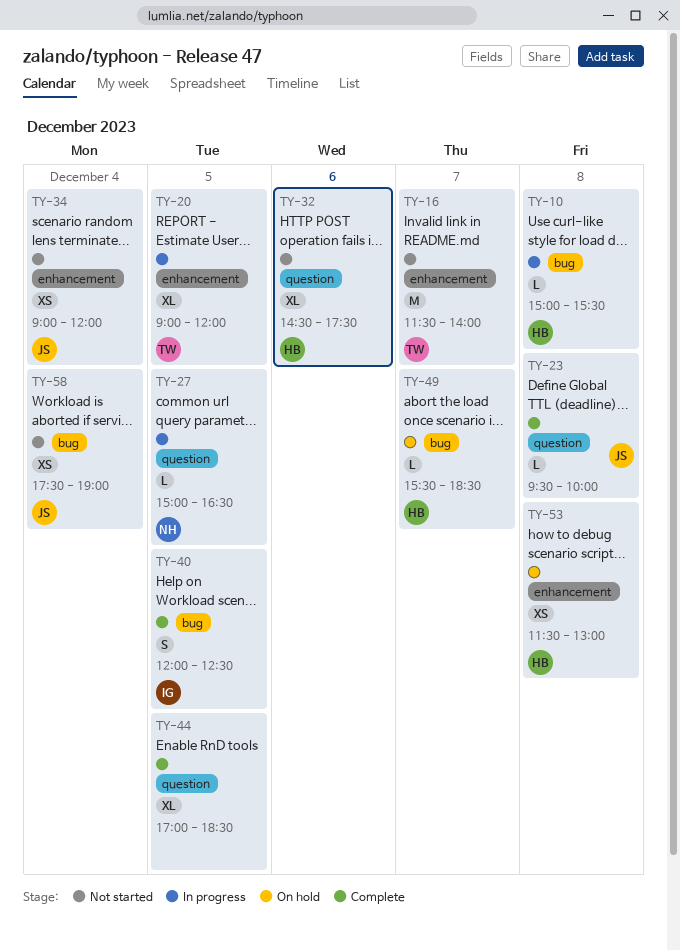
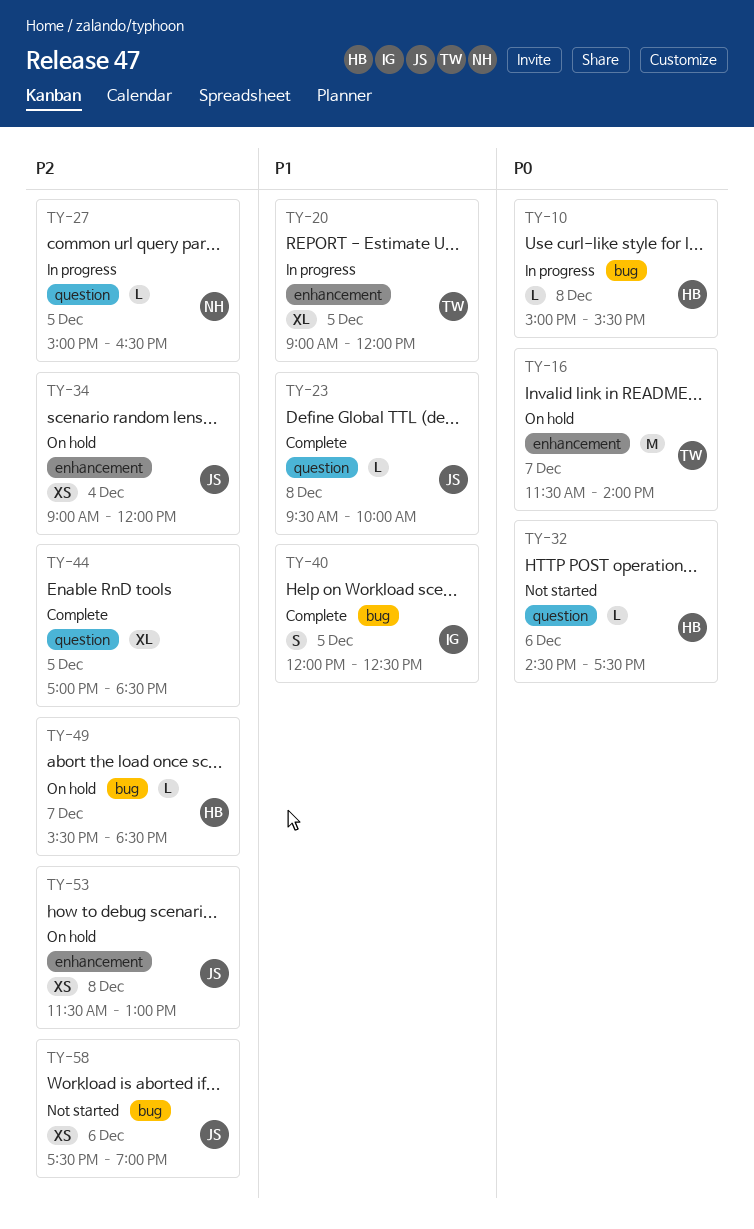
TY-16, status: Not started -> On hold
TY-32, estimate: XL -> L
TY-34, status: Not started -> On hold
TY-53, owner: HB -> JS
TY-58, day: Dec 4 -> Dec 6

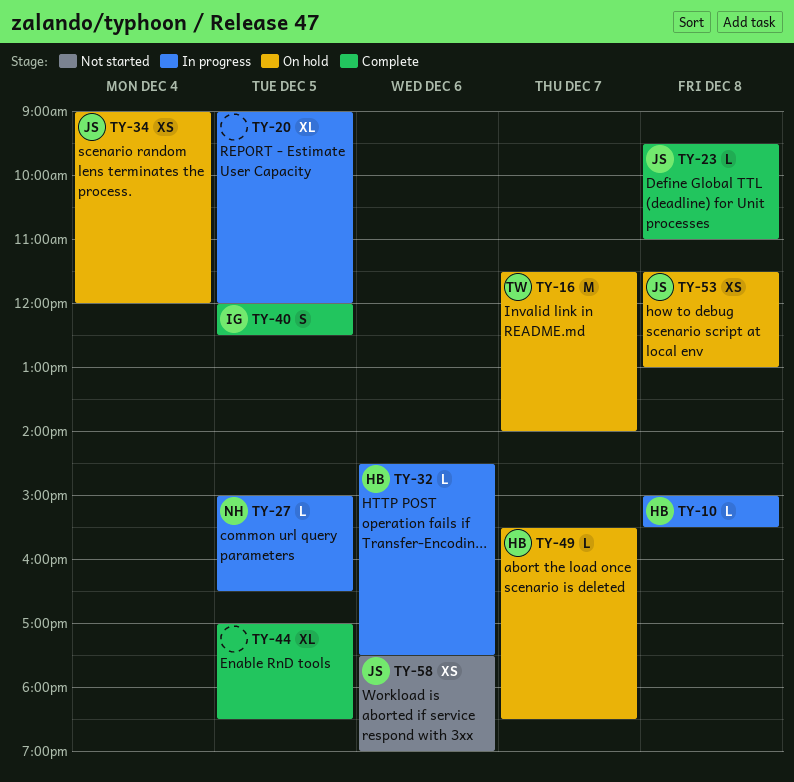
TY-20, owner: TW -> none
TY-23, ends: 10:00 -> 11:00
TY-32, status: Not started -> In progress

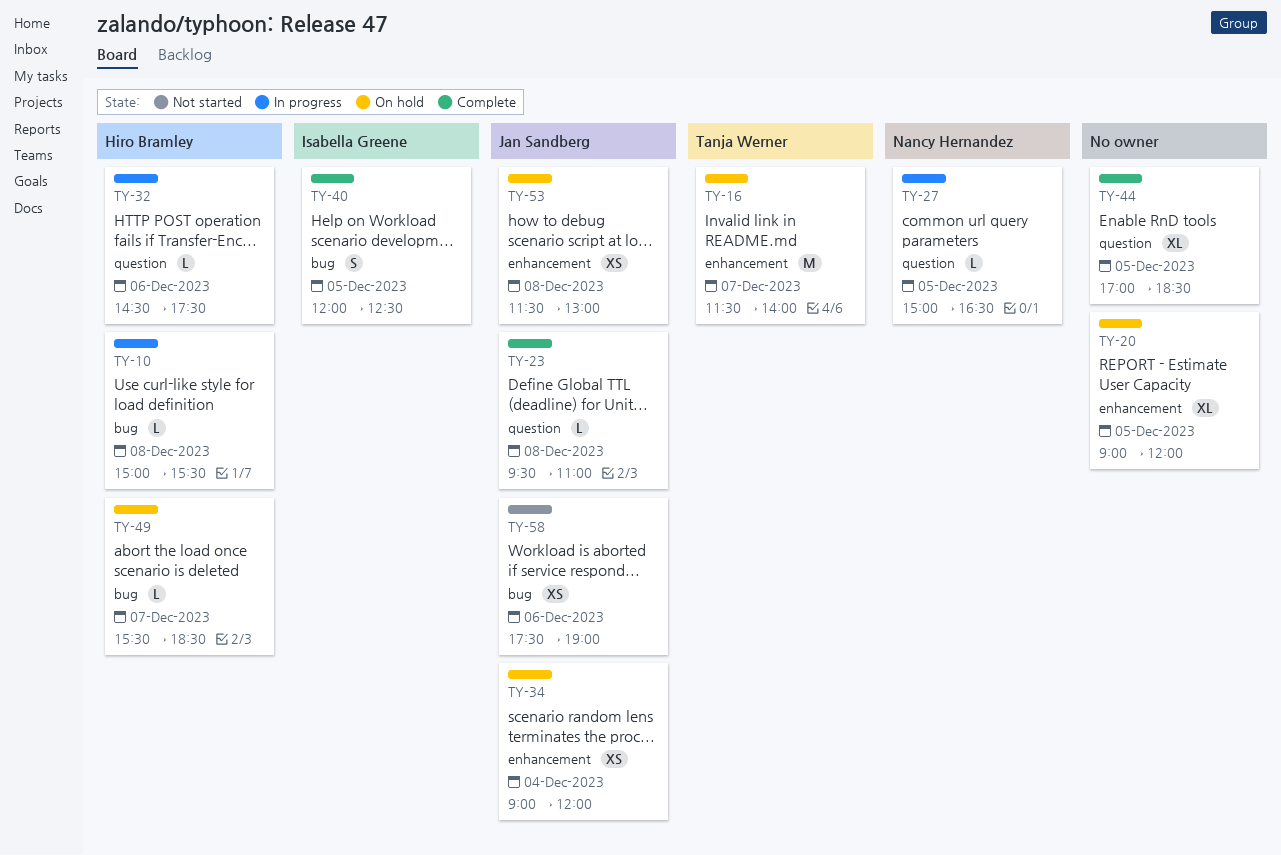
TY-20, status: In progress -> On hold

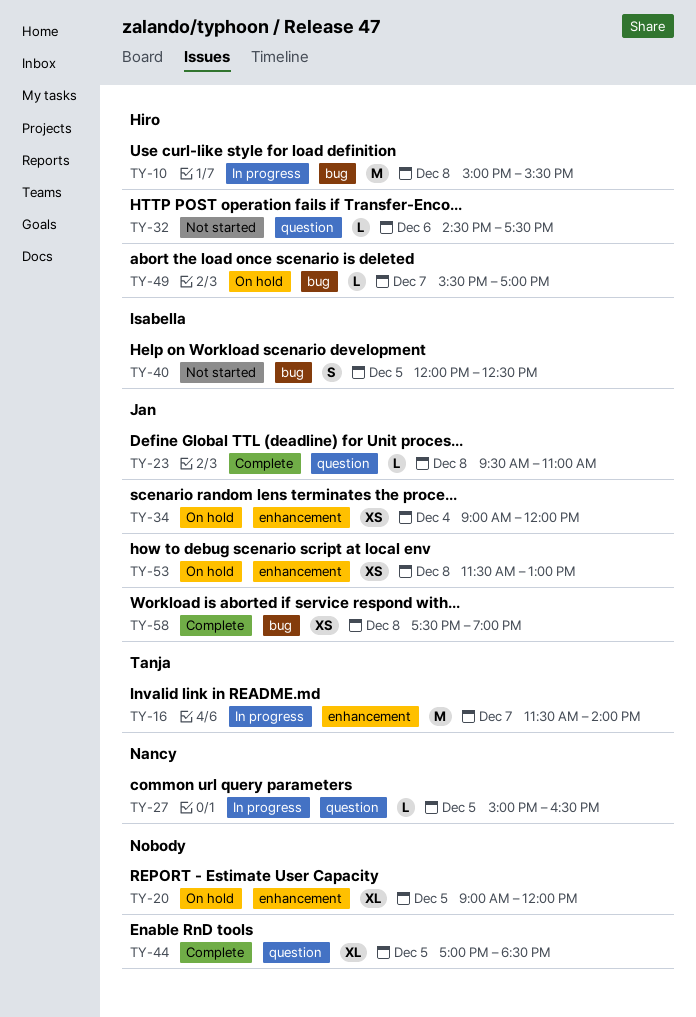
TY-10, estimate: L -> M
TY-16, status: On hold -> In progress
TY-32, status: In progress -> Not started
TY-40, status: Complete -> Not started
TY-49, ends: 18:30 -> 17:00
TY-58, status: Not started -> Complete
TY-58, day: Dec 6 -> Dec 8

